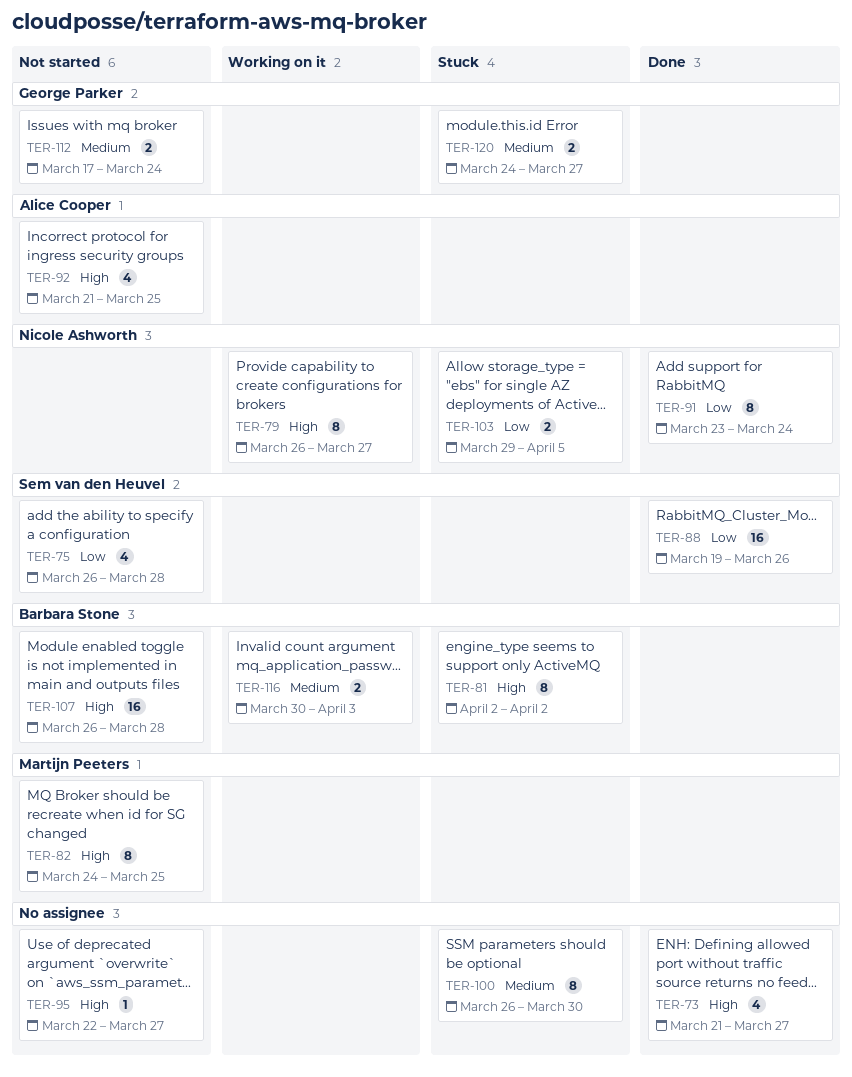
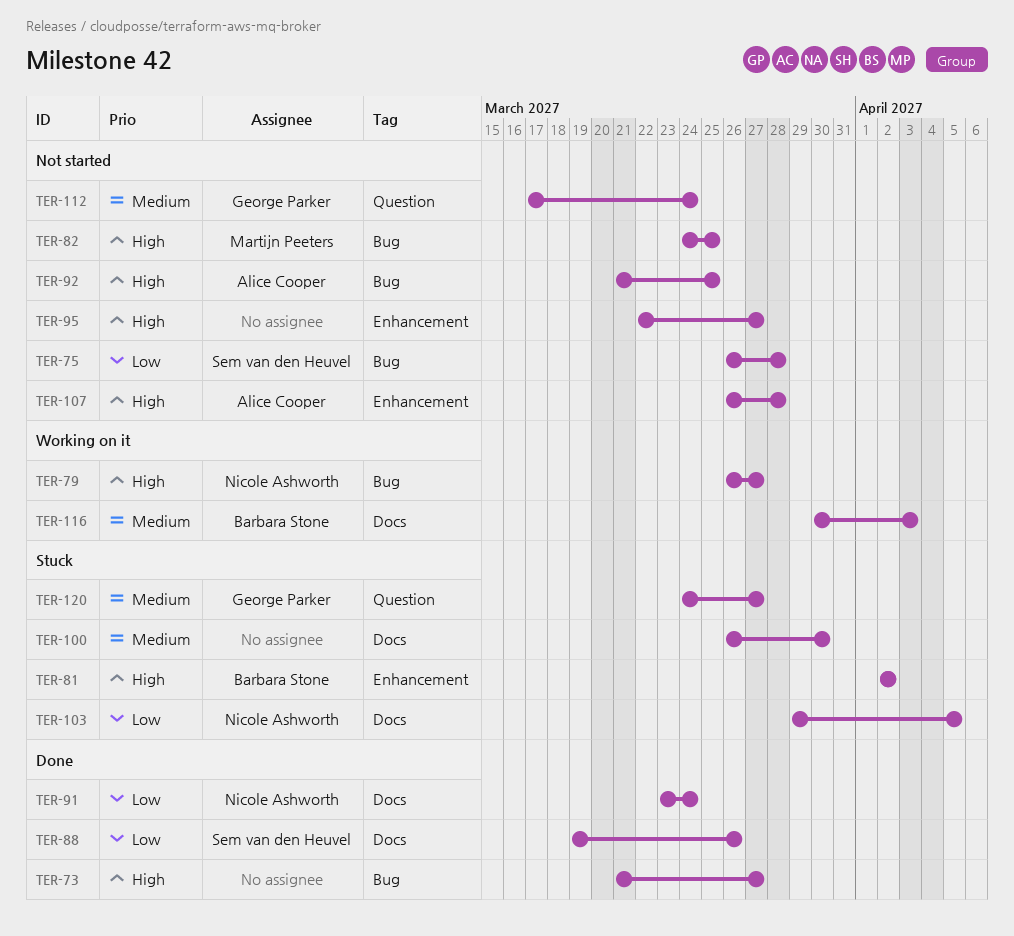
TER-107, owner: Barbara Stone -> Alice Cooper

